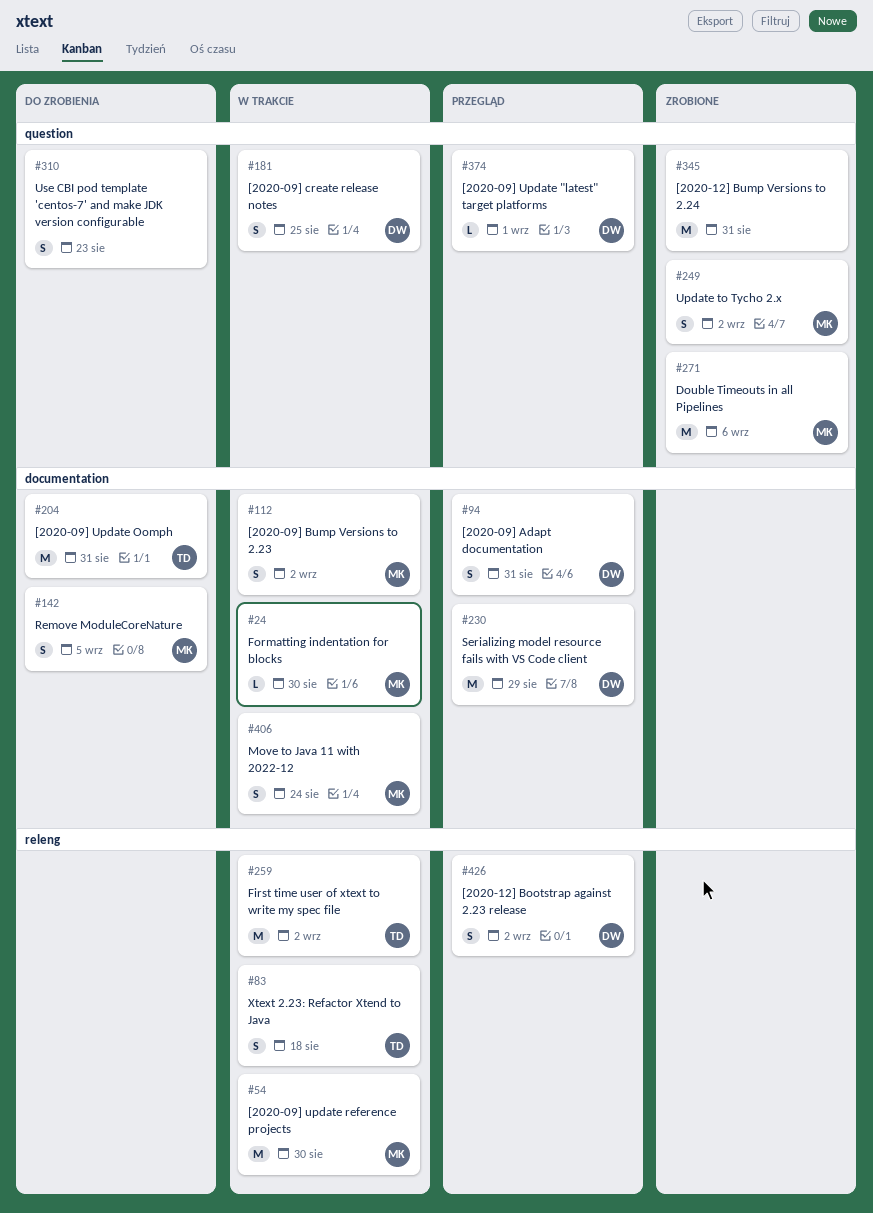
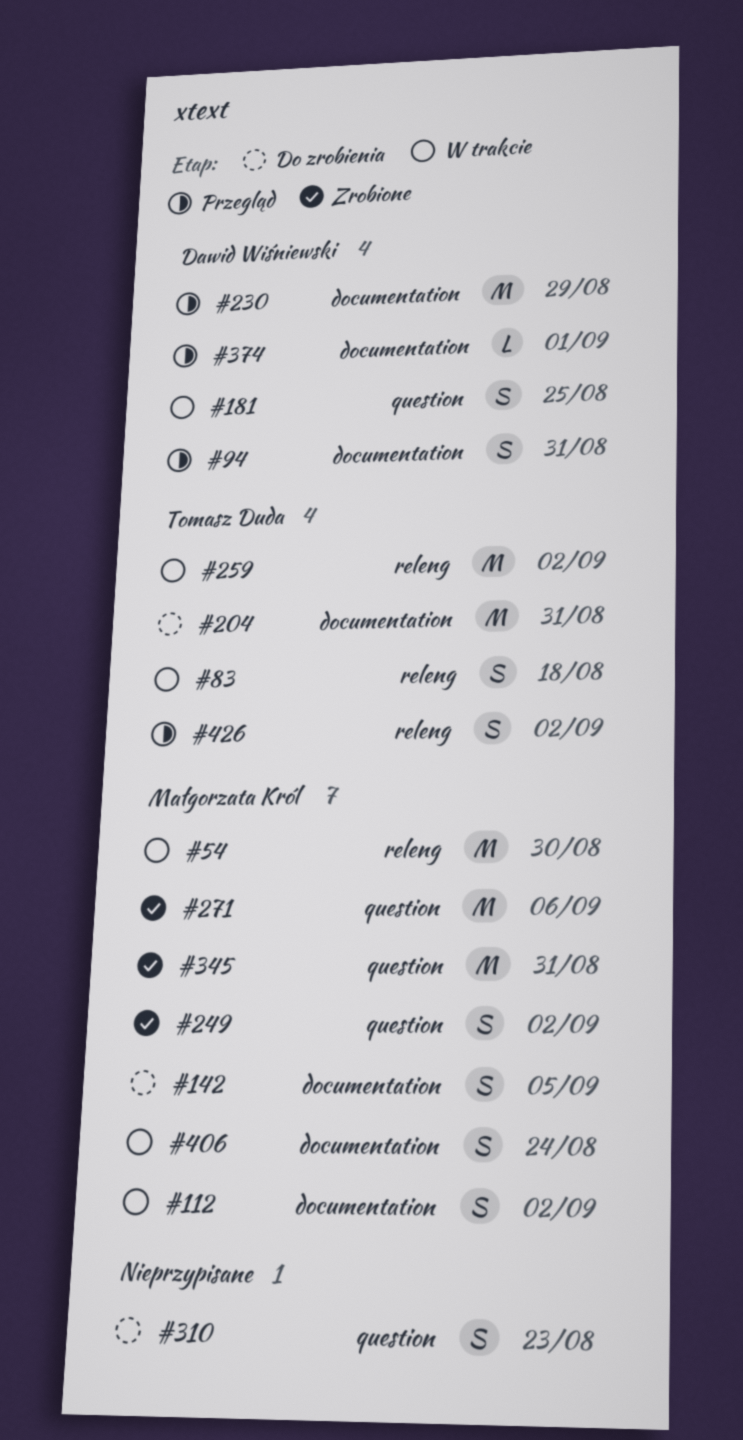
#24: present -> none
#345, owner: none -> Małgorzata Król
#374, label: question -> documentation
#426, owner: Dawid Wiśniewski -> Tomasz Duda

